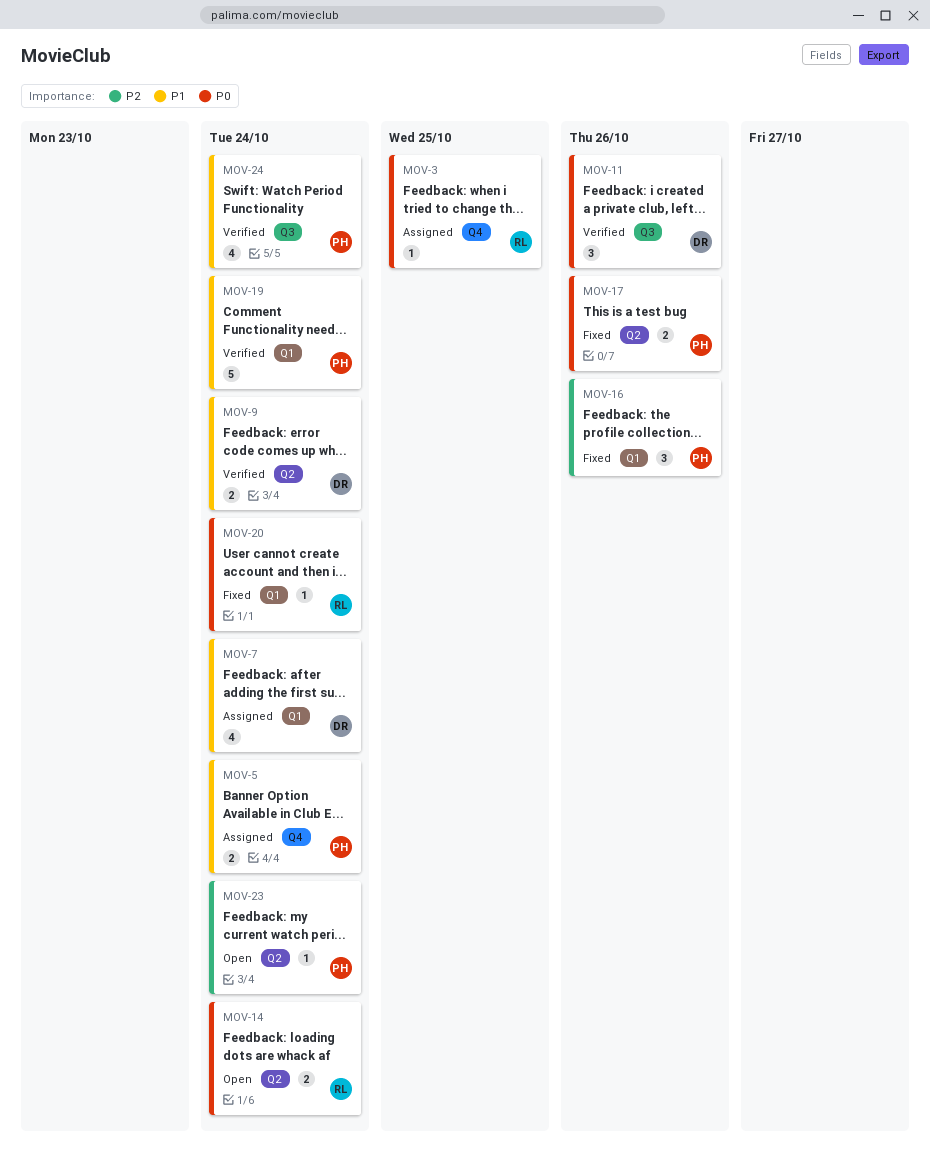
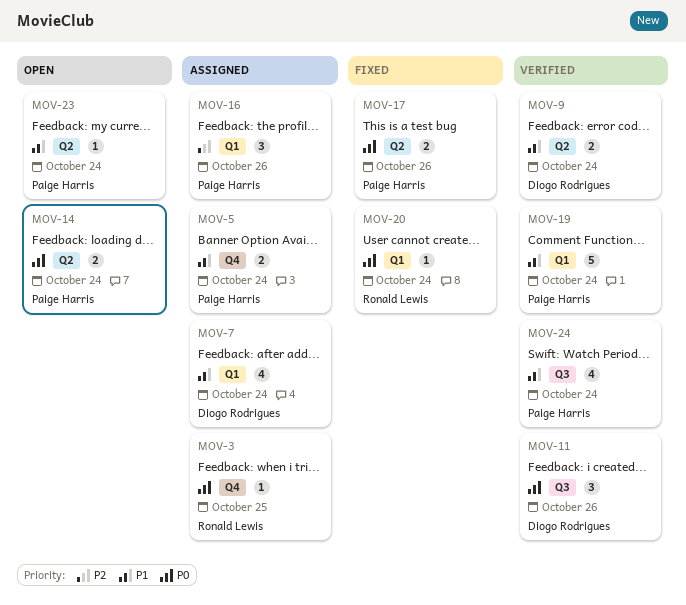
MOV-14, owner: Ronald Lewis -> Paige Harris
MOV-16, status: Fixed -> Assigned
MOV-23, priority: P2 -> P1

